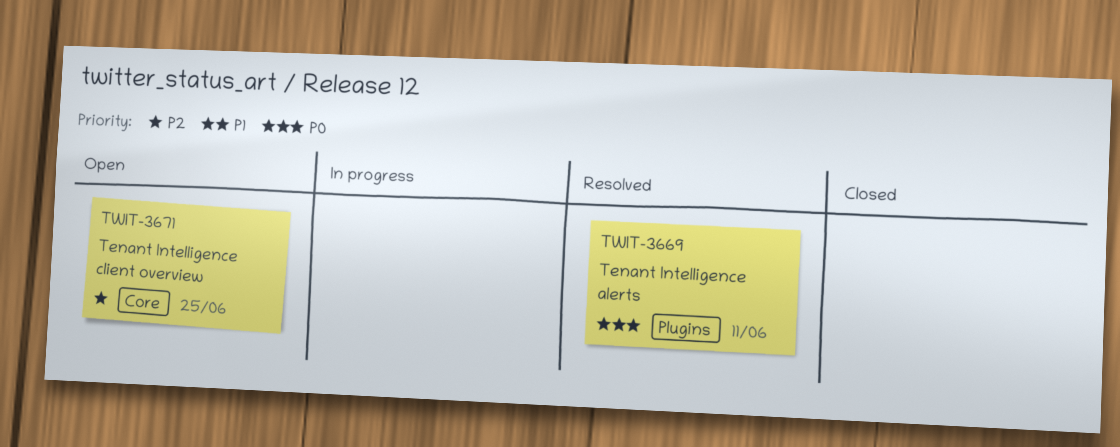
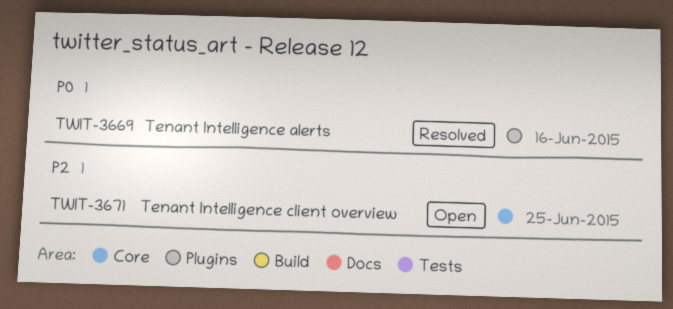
TWIT-3669, due: Jun 11 -> Jun 16

